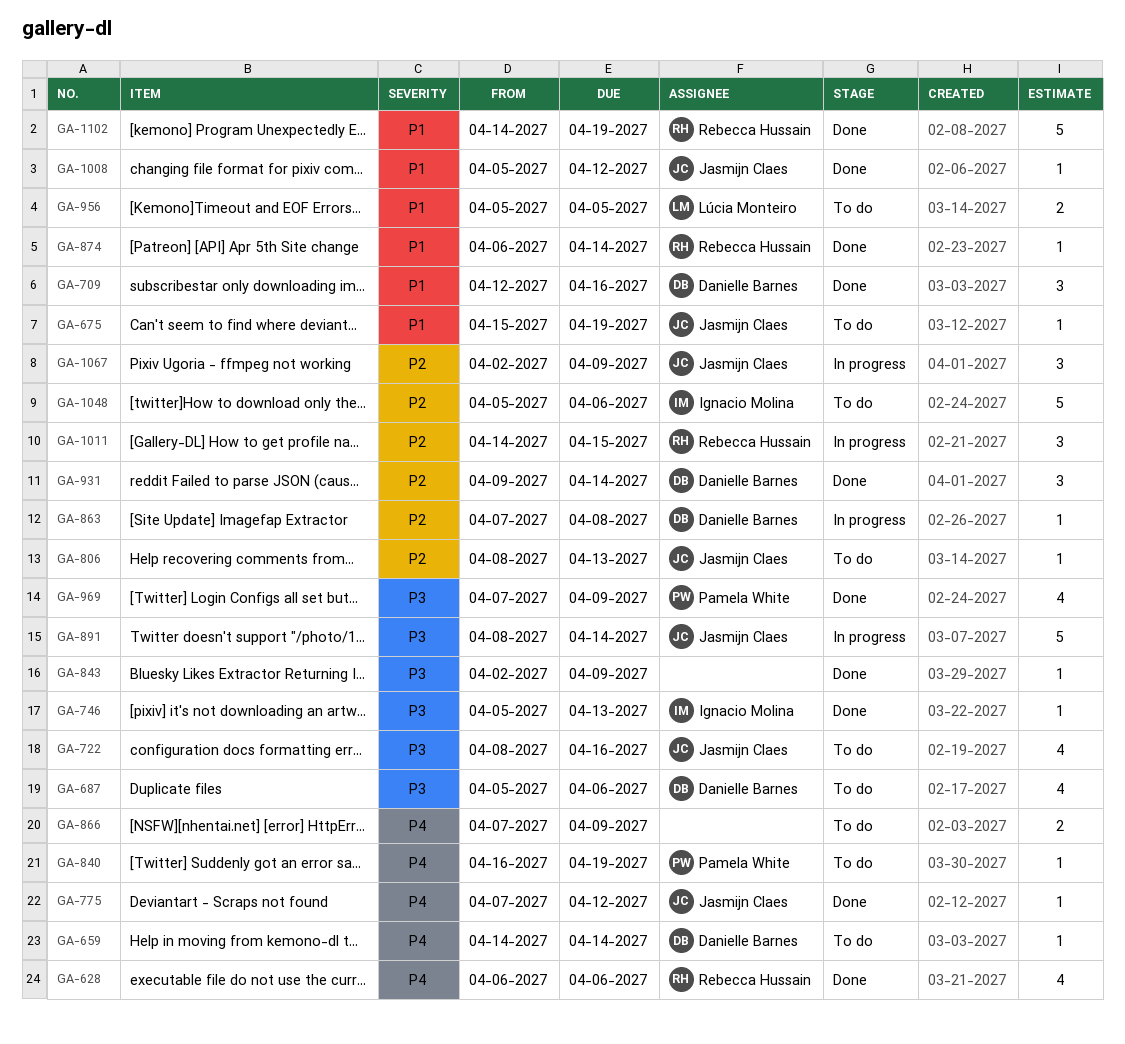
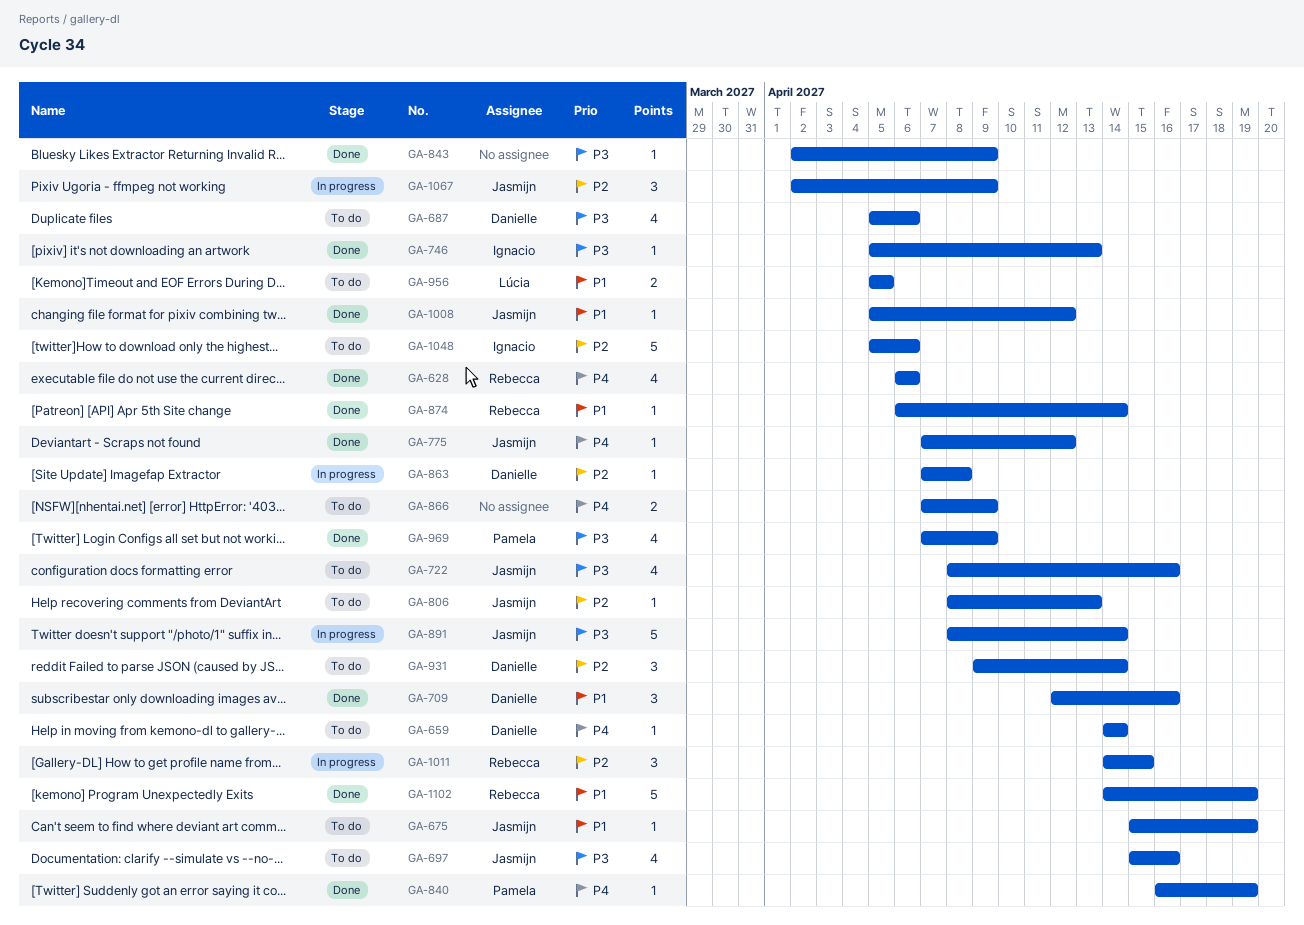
GA-697: none -> present
GA-840, status: To do -> Done
GA-931, status: Done -> To do

